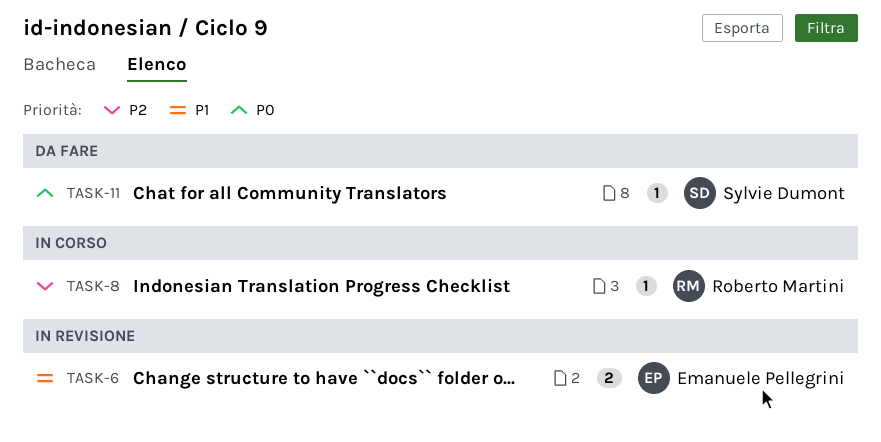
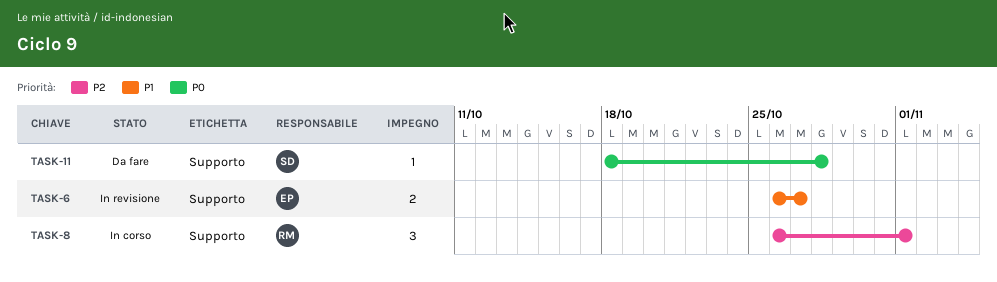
TASK-8, estimate: 1 -> 3

